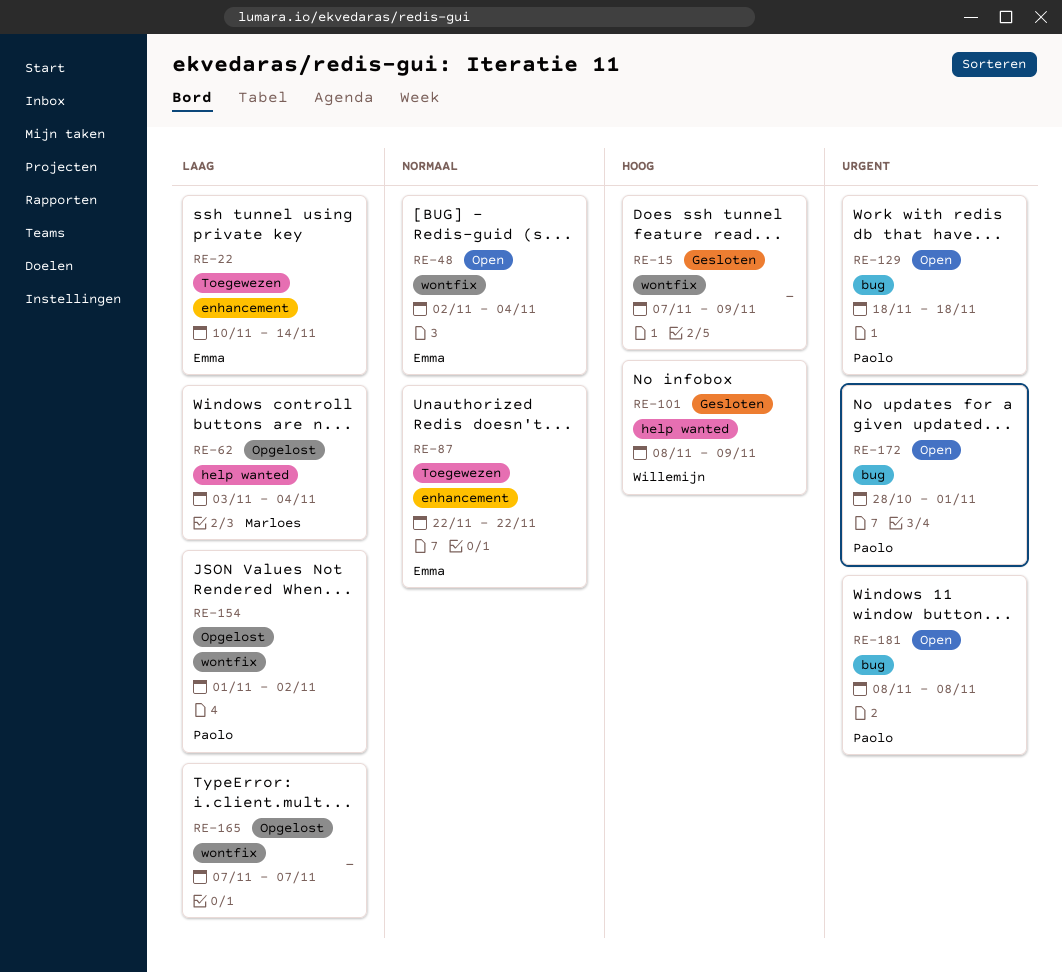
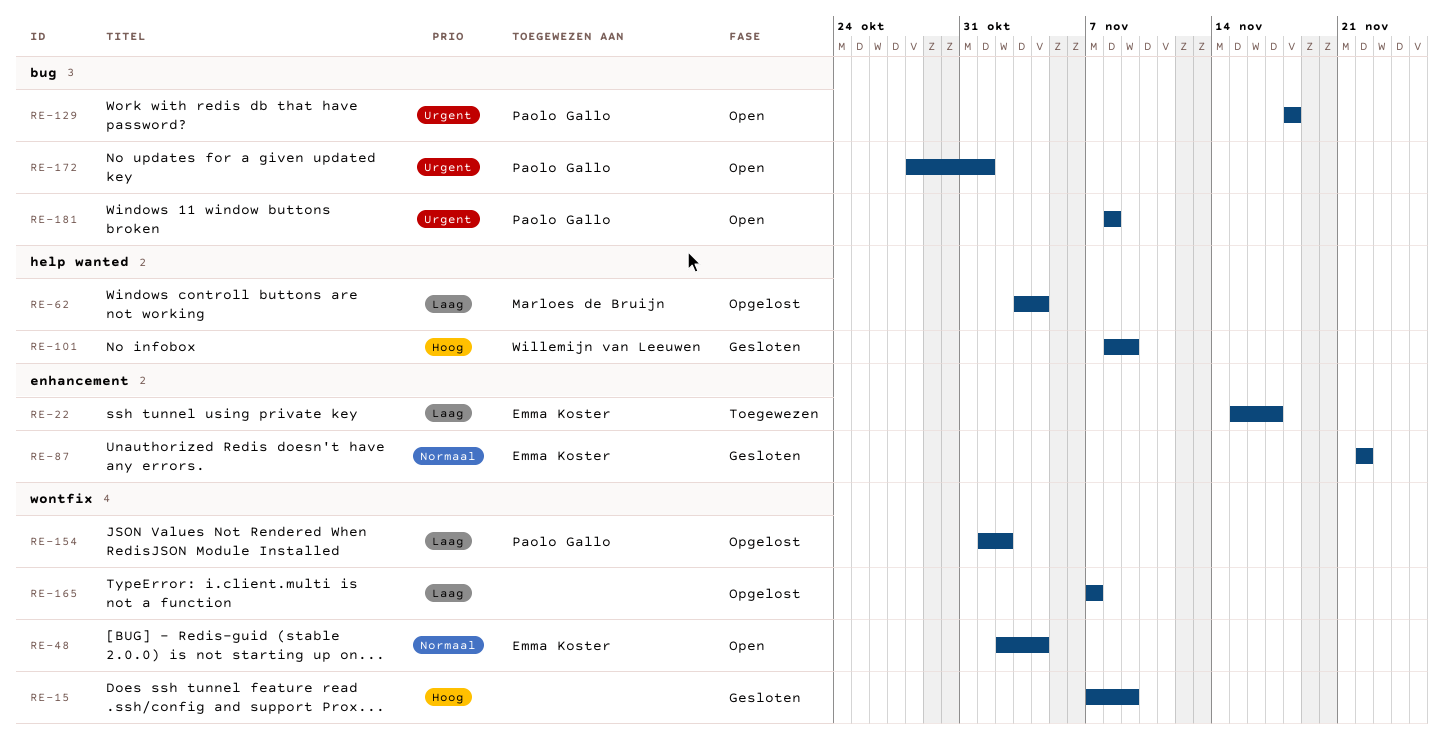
RE-22, start: Nov 10 -> Nov 15
RE-22, due: Nov 14 -> Nov 17
RE-87, status: Toegewezen -> Gesloten

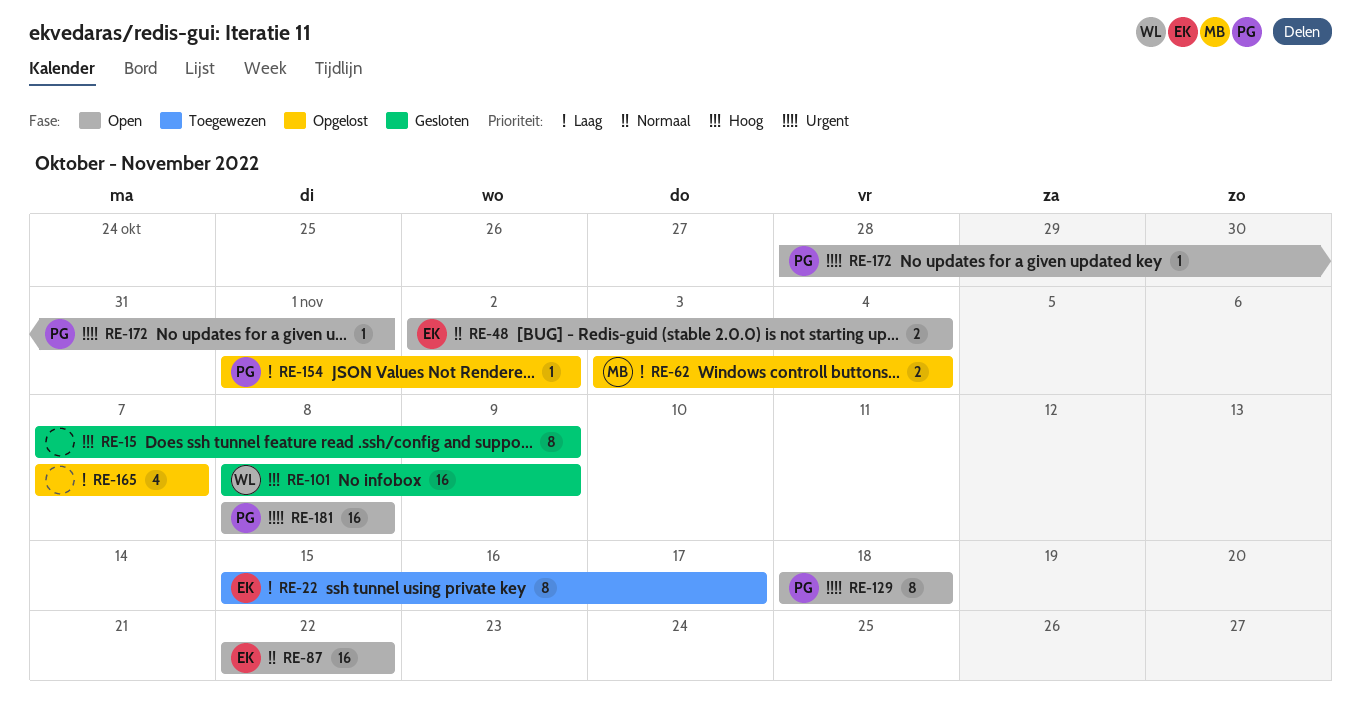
RE-87, status: Gesloten -> Open

